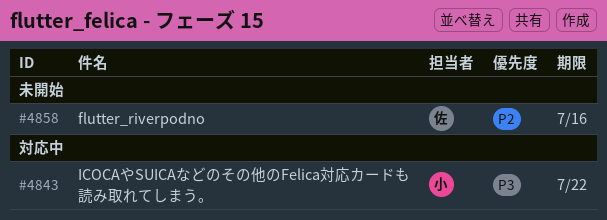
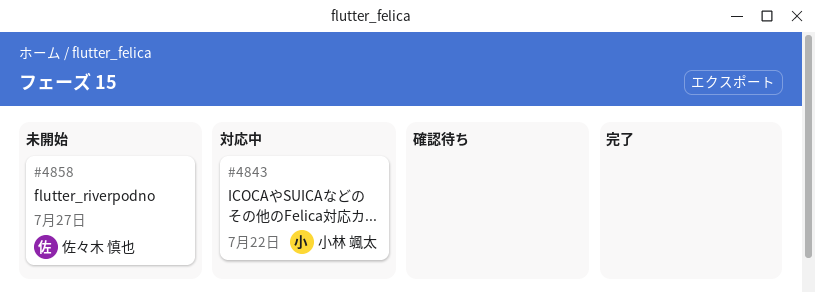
#4858, due: Jul 16 -> Jul 27

